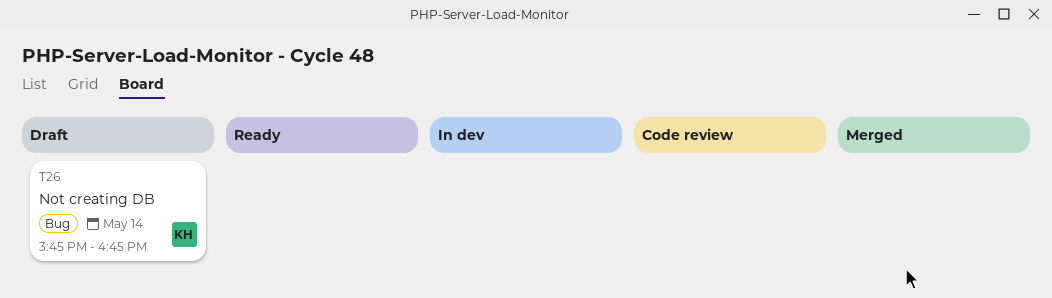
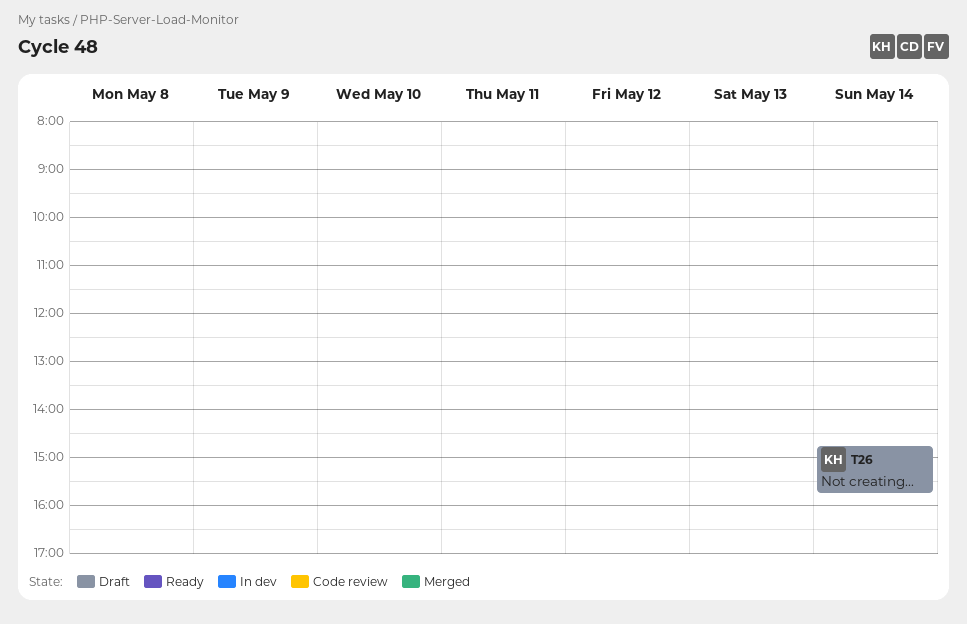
T26, begins: 15:45 -> 14:45
T26, ends: 16:45 -> 15:45

